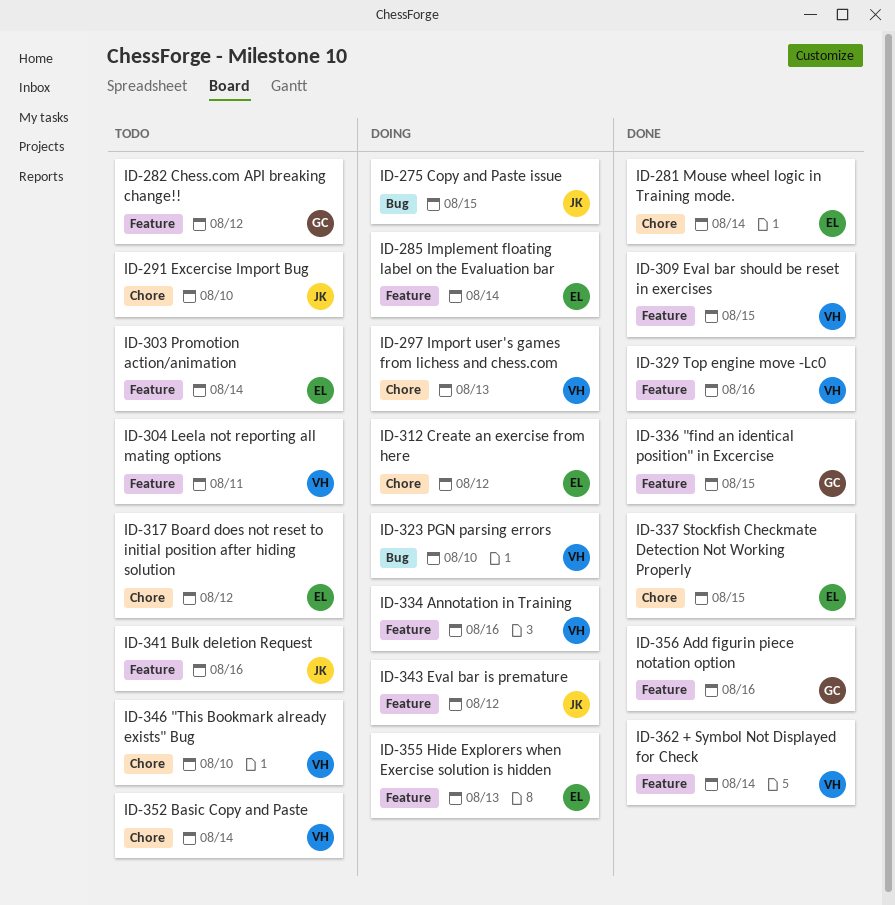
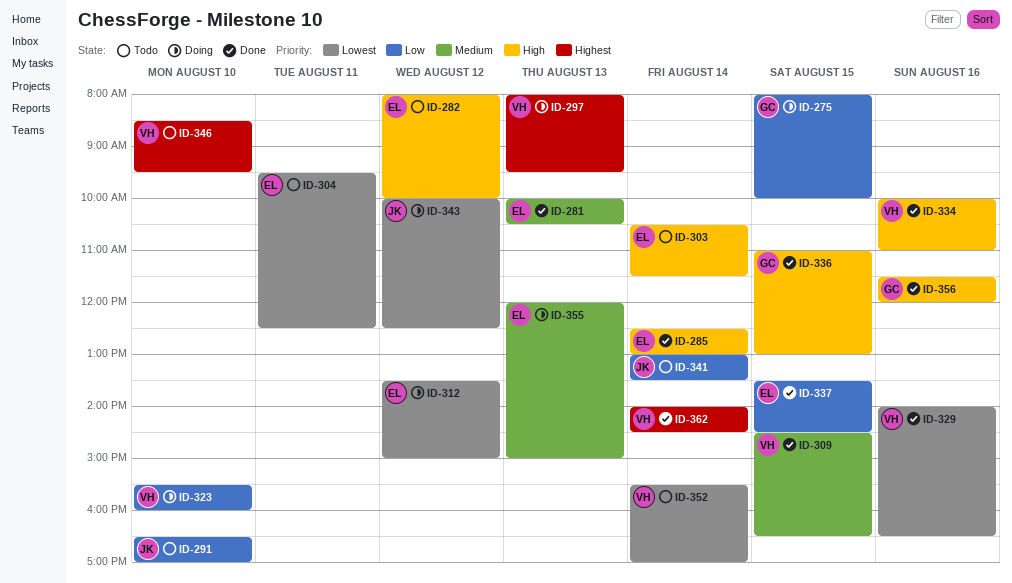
ID-275, owner: JK -> GC
ID-281, day: Aug 14 -> Aug 13
ID-282, owner: GC -> EL
ID-285, status: Doing -> Done
ID-304, owner: VH -> EL
ID-317: present -> none
ID-334, status: Doing -> Done
ID-341, day: Aug 16 -> Aug 14

